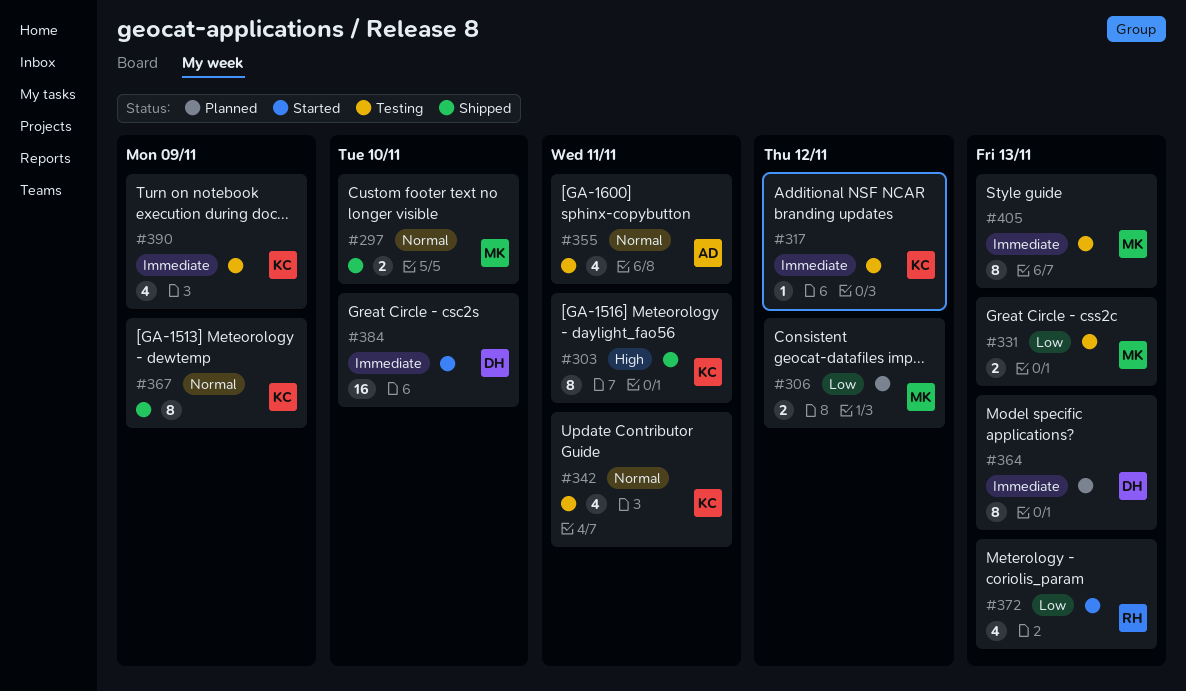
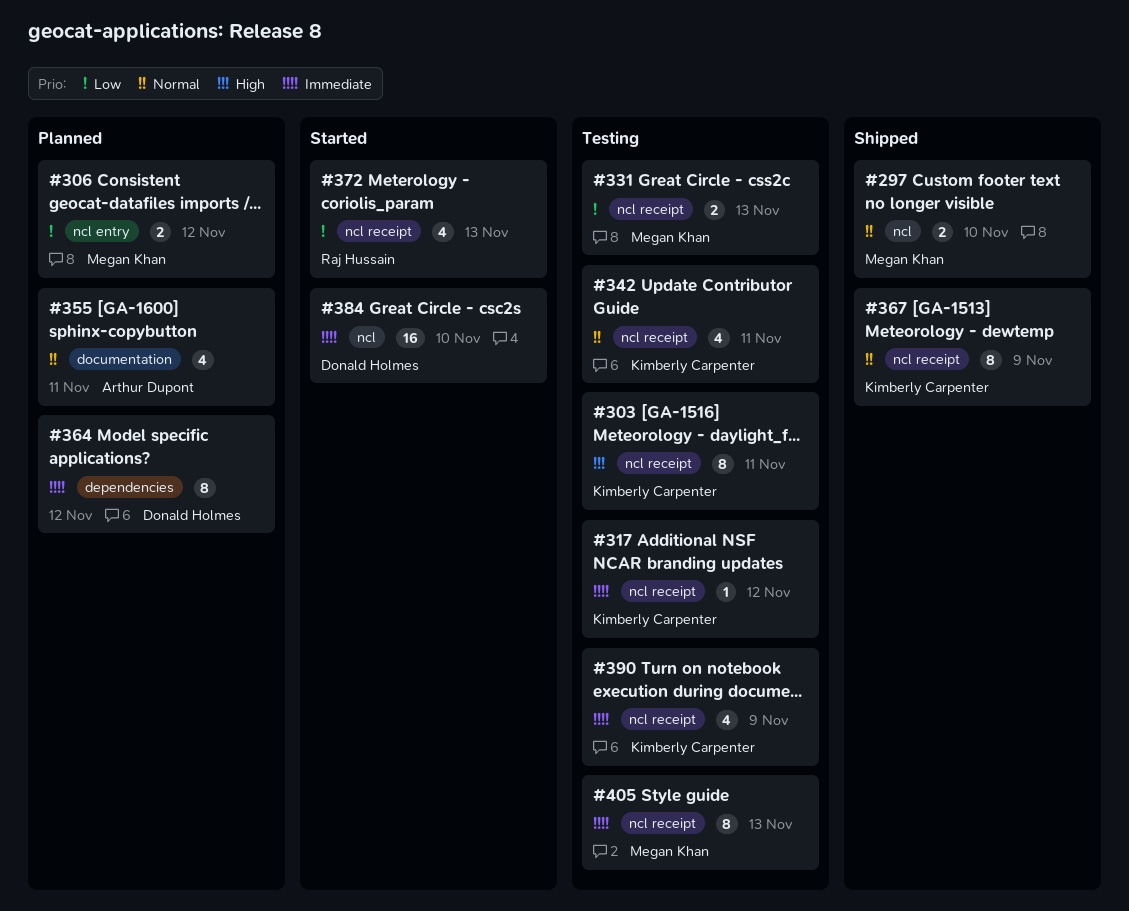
#303, status: Shipped -> Testing
#355, status: Testing -> Planned
#364, due: Nov 13 -> Nov 12

